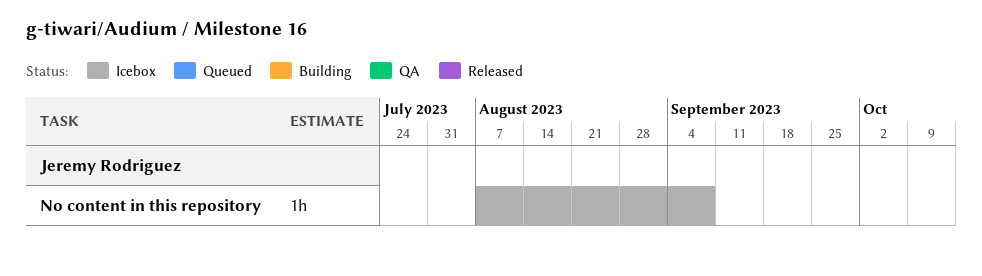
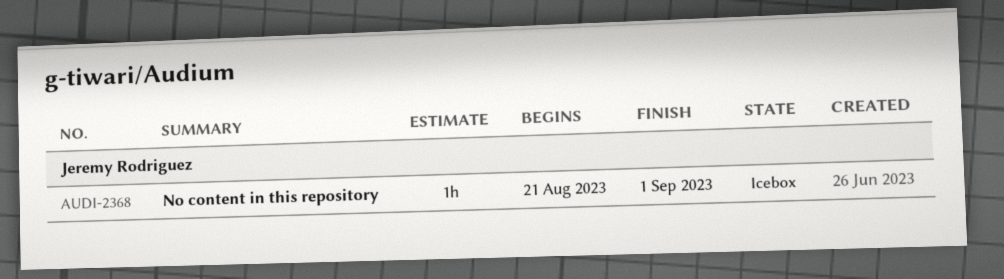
No content in this repository, start: Aug 7 -> Aug 21
No content in this repository, due: Sep 8 -> Sep 1

